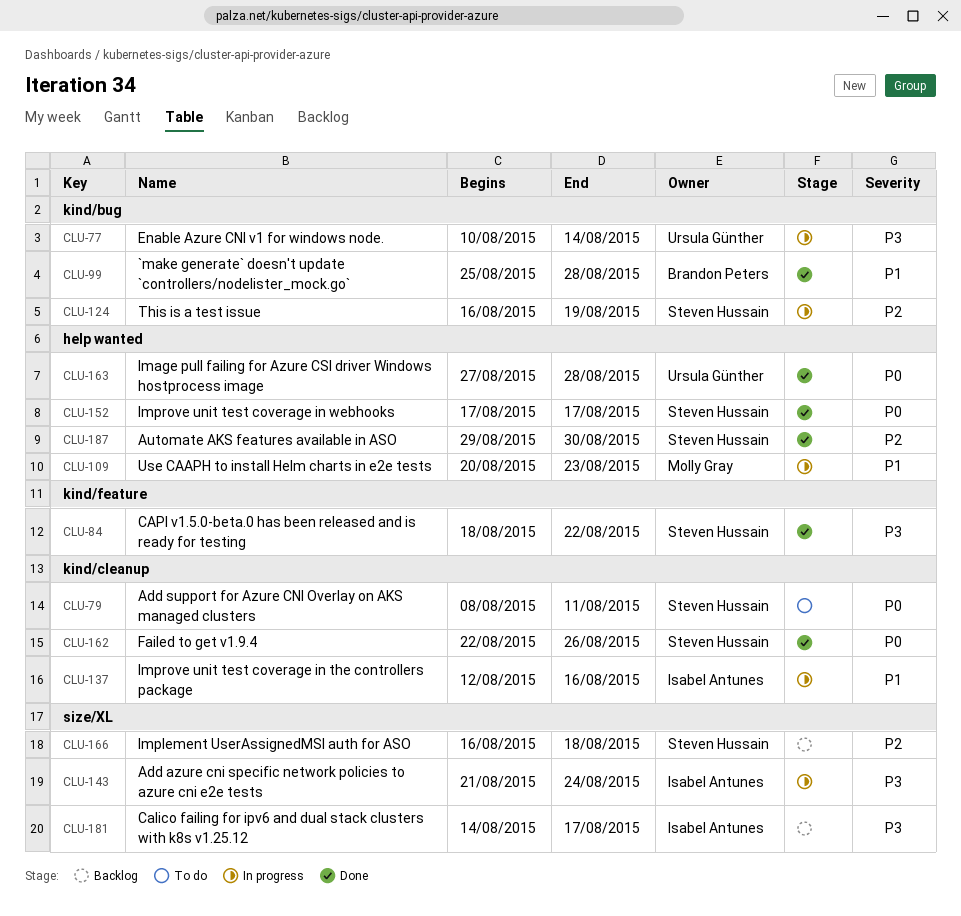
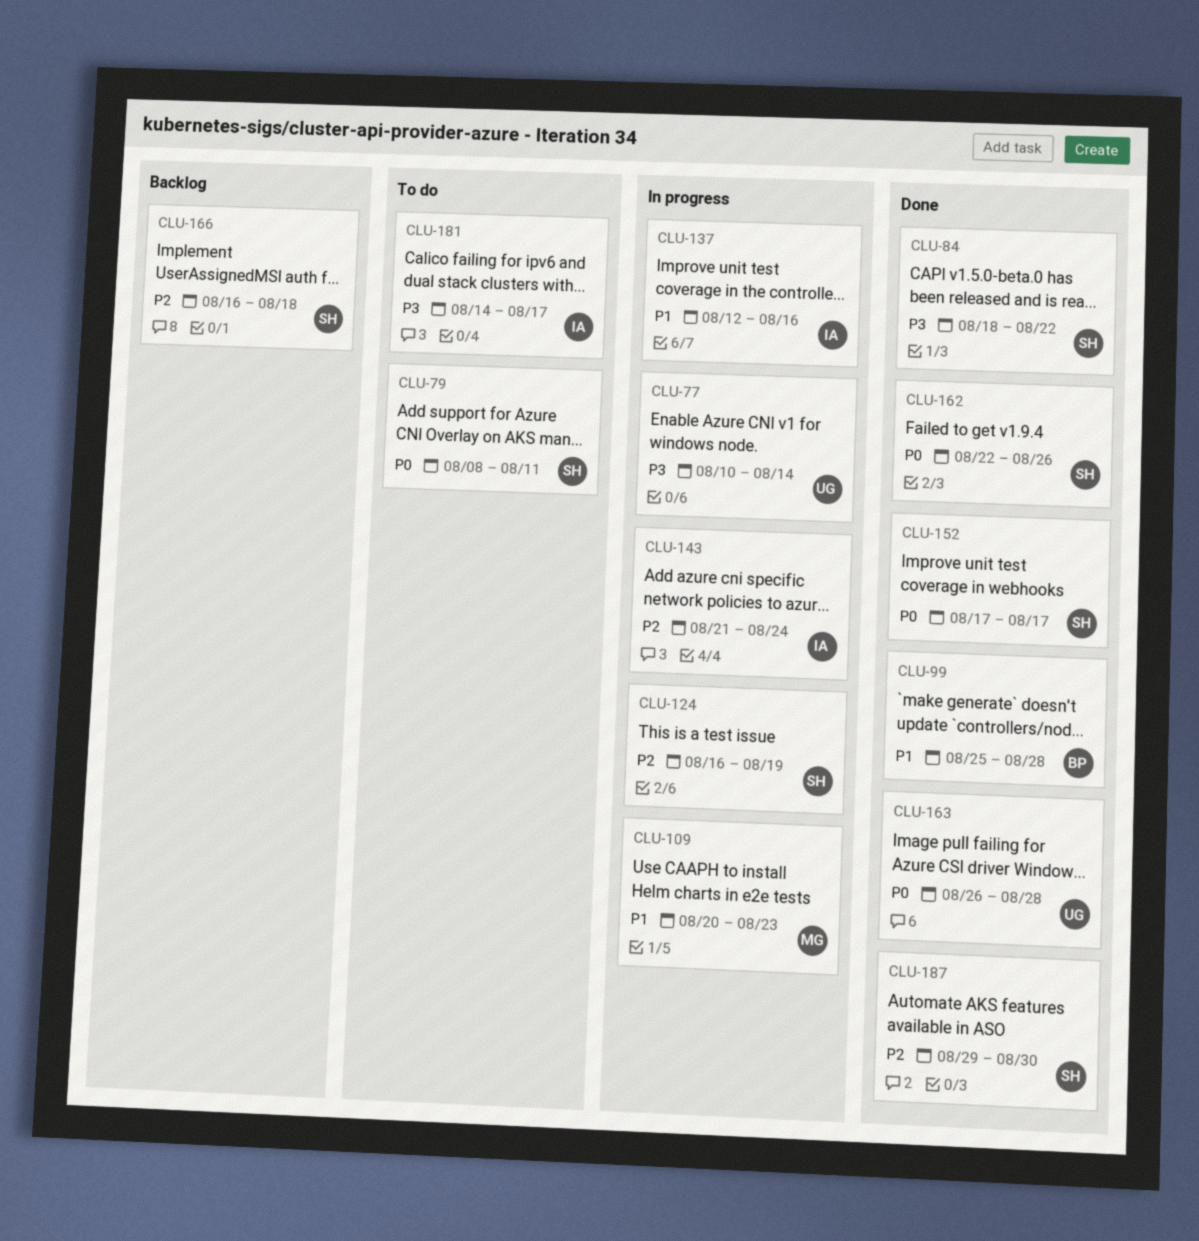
CLU-143, priority: P3 -> P2
CLU-163, start: Aug 27 -> Aug 26
CLU-181, status: Backlog -> To do

